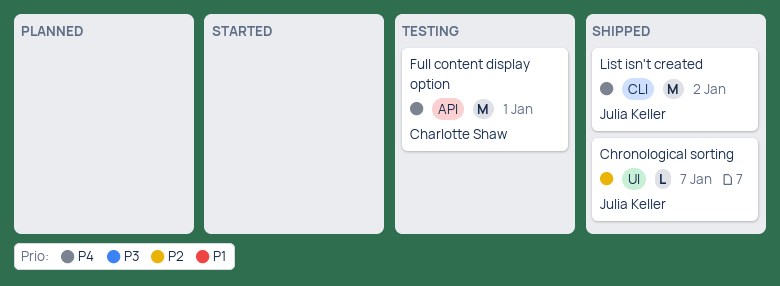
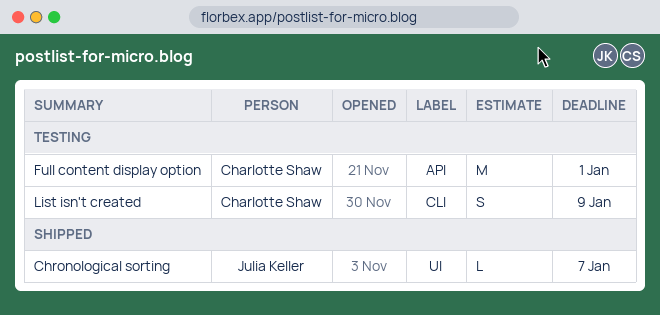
List isn't created, status: Shipped -> Testing
List isn't created, owner: Julia Keller -> Charlotte Shaw
List isn't created, estimate: M -> S
List isn't created, due: Jan 2 -> Jan 9

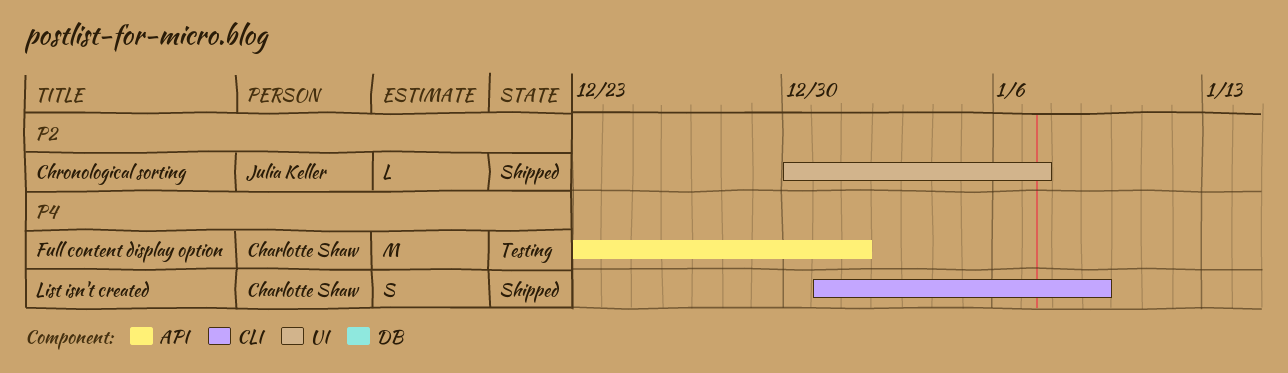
List isn't created, status: Testing -> Shipped

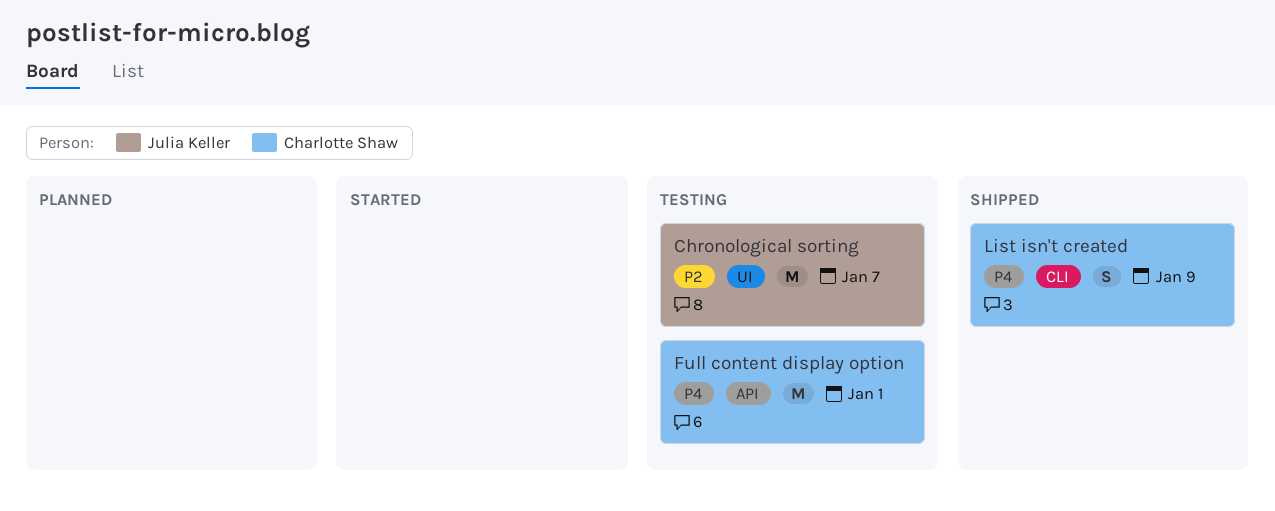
Chronological sorting, status: Shipped -> Testing
Chronological sorting, estimate: L -> M

